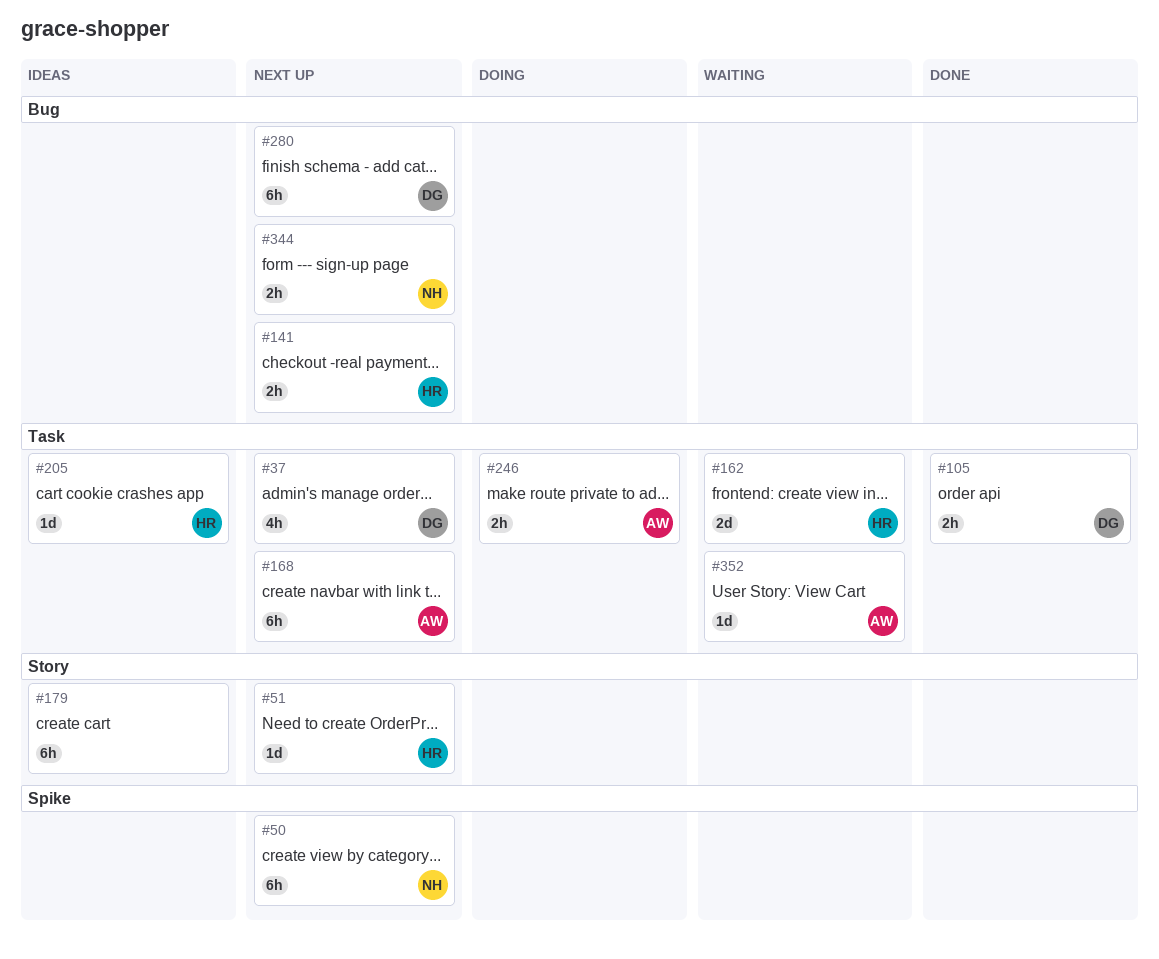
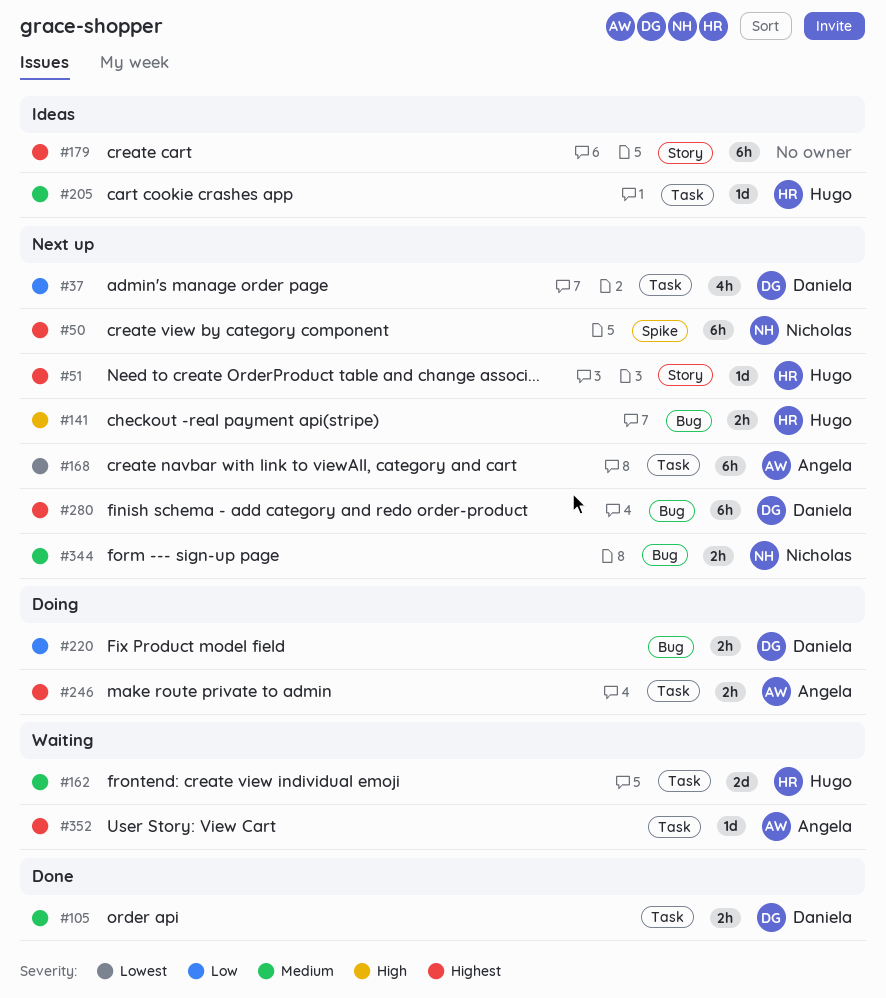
#220: none -> present

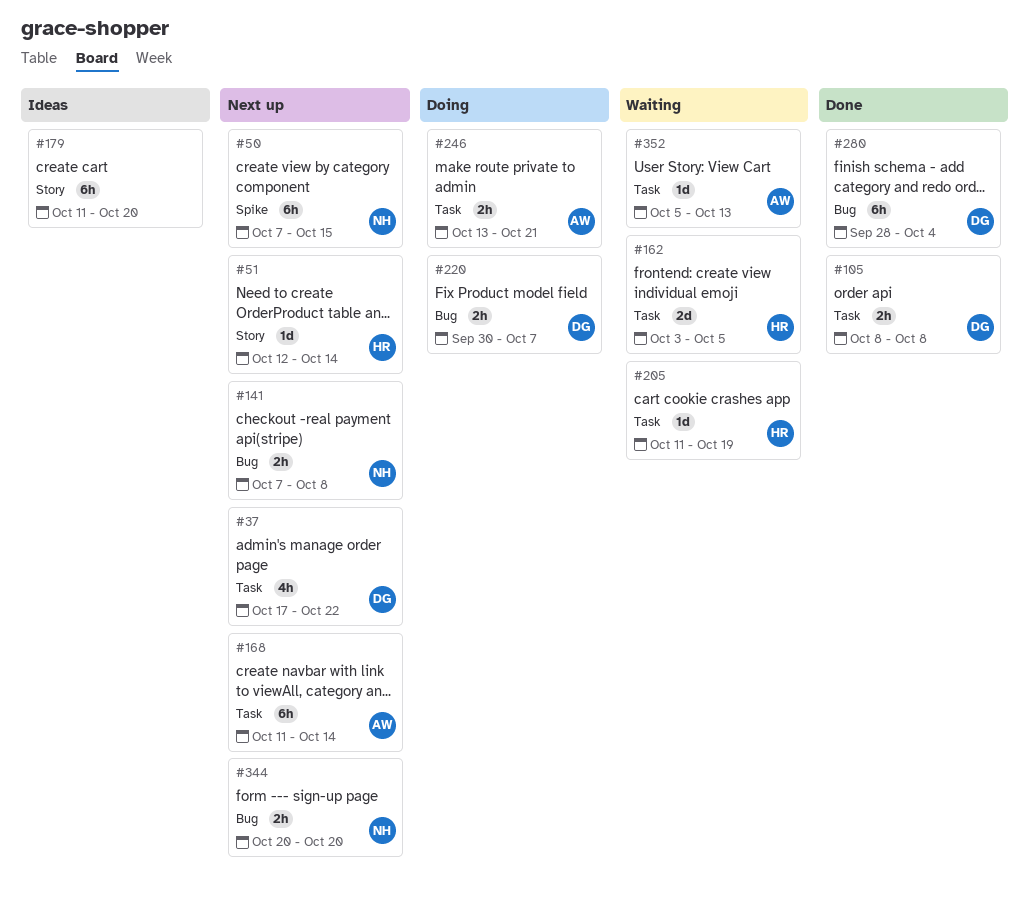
#141, owner: Hugo -> Nicholas
#205, status: Ideas -> Waiting
#280, status: Next up -> Done

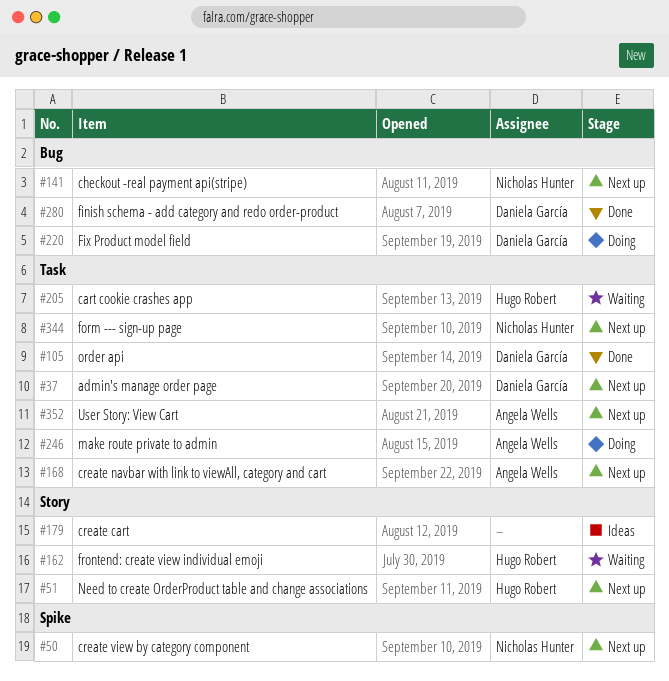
#162, label: Task -> Story
#344, label: Bug -> Task
#352, status: Waiting -> Next up

